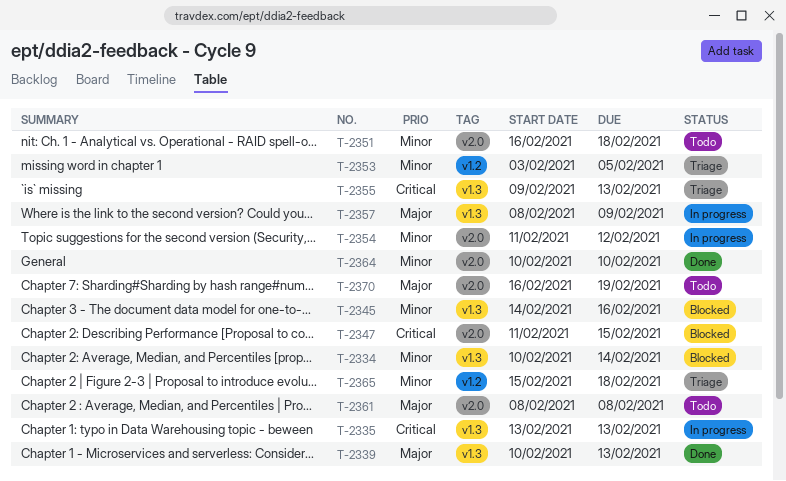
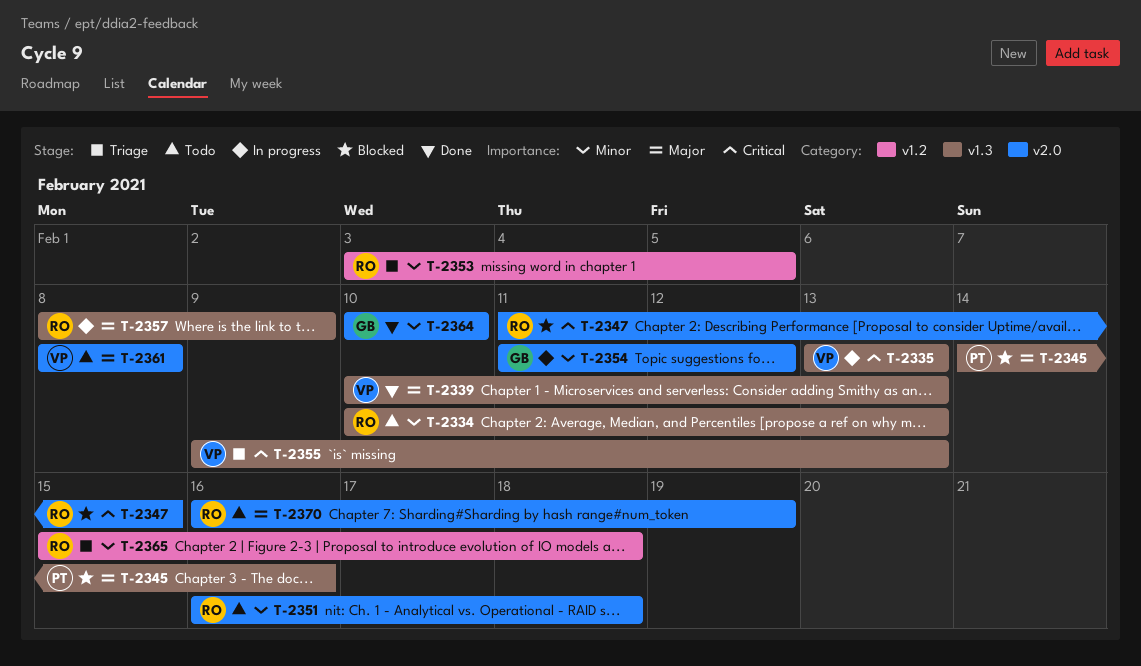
T-2334, status: Blocked -> Todo
T-2334, due: Feb 14 -> Feb 13
T-2345, priority: Minor -> Major

